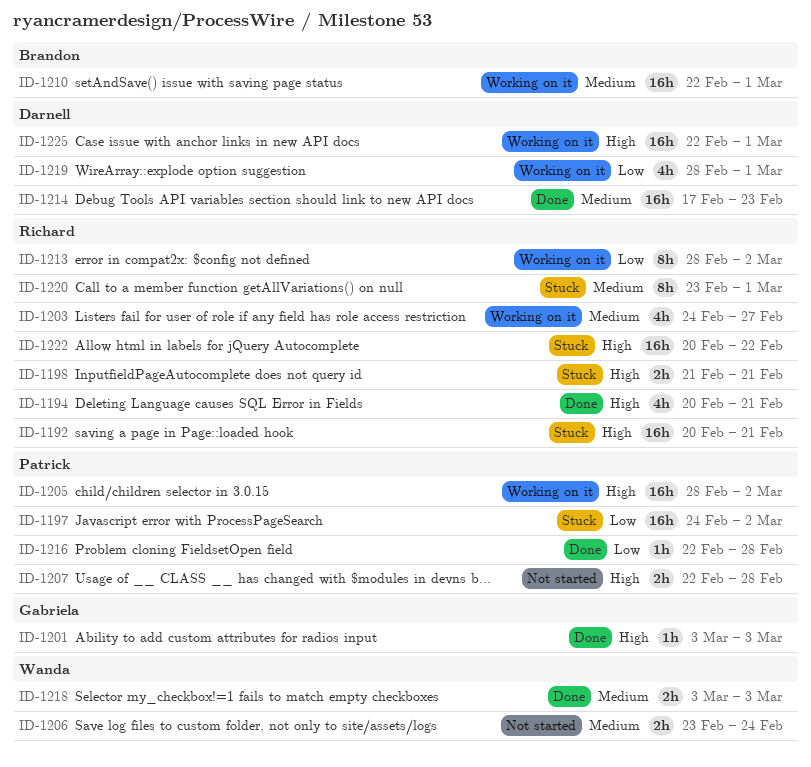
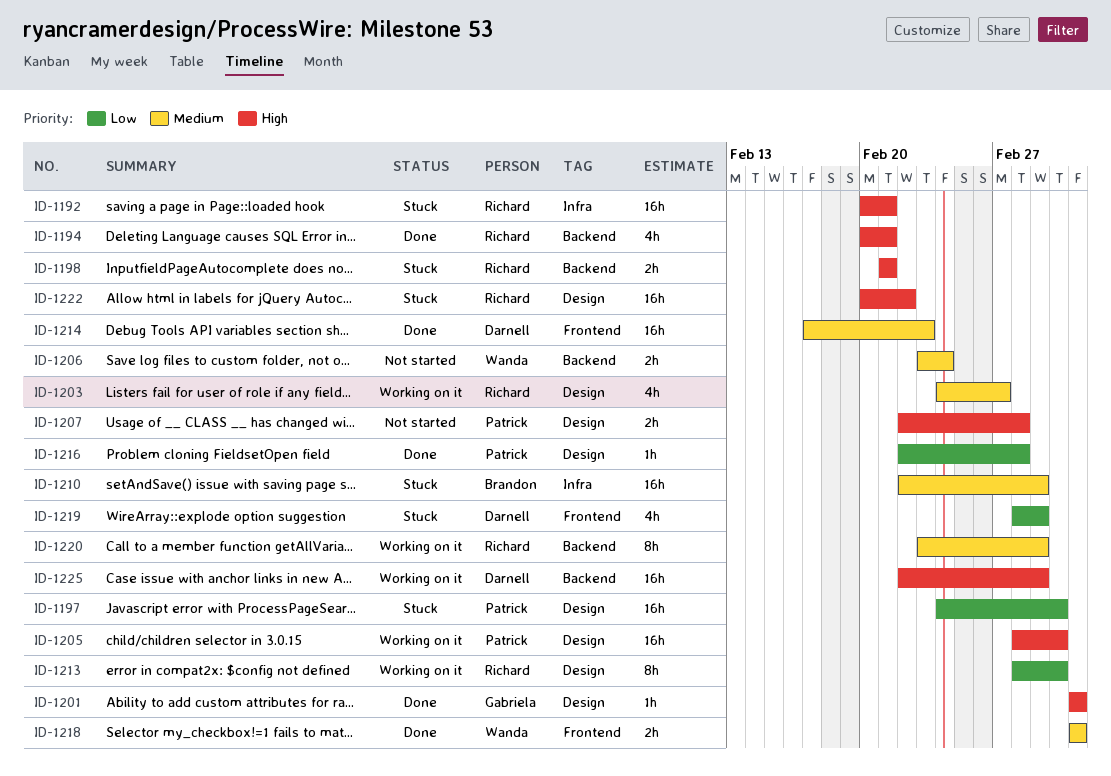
ID-1210, status: Working on it -> Stuck
ID-1219, status: Working on it -> Stuck
ID-1220, status: Stuck -> Working on it

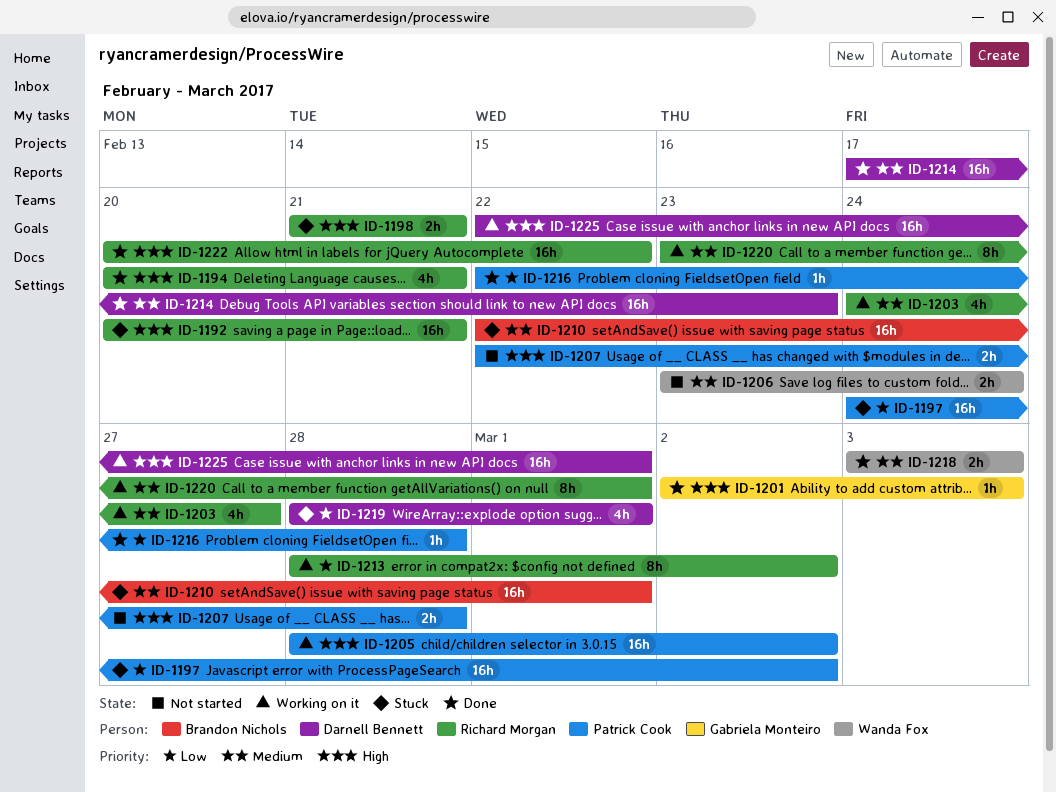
ID-1201, start: Mar 3 -> Mar 2
ID-1222, status: Stuck -> Done

